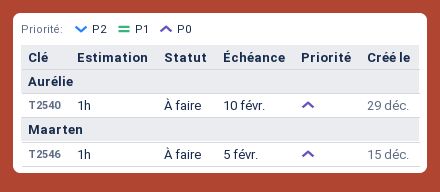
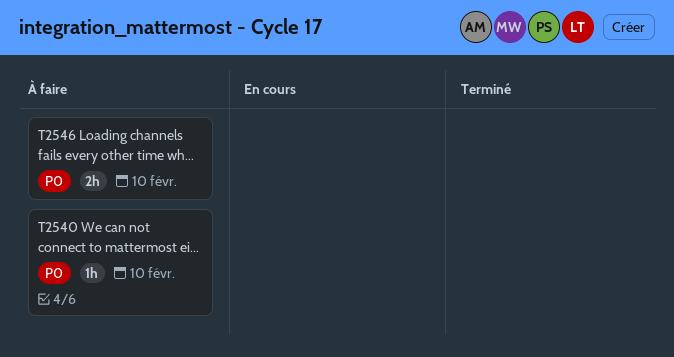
T2546, estimate: 1h -> 2h
T2546, due: Feb 5 -> Feb 10

